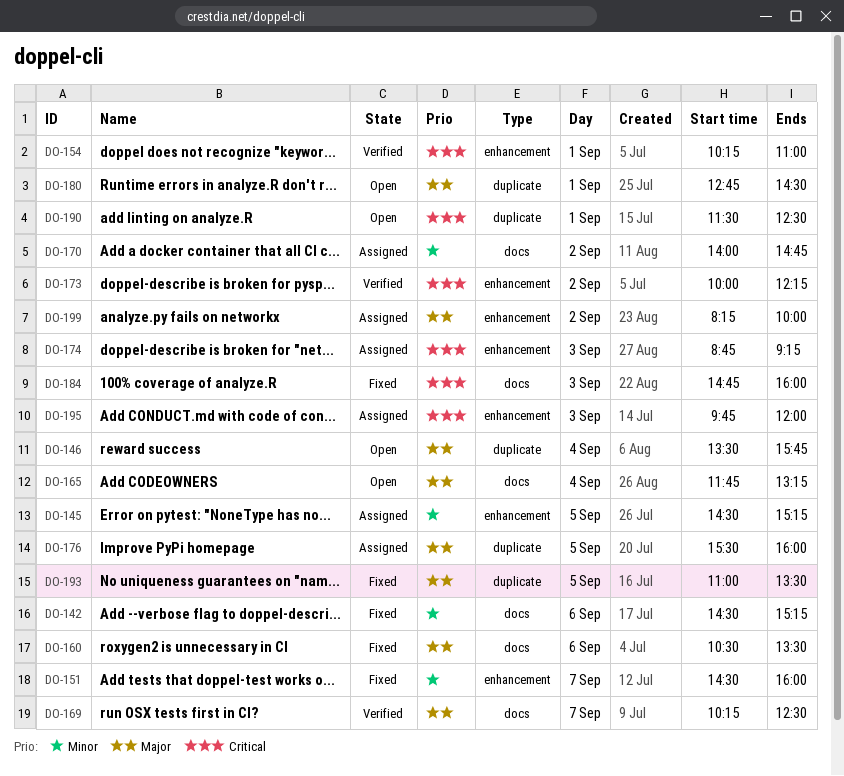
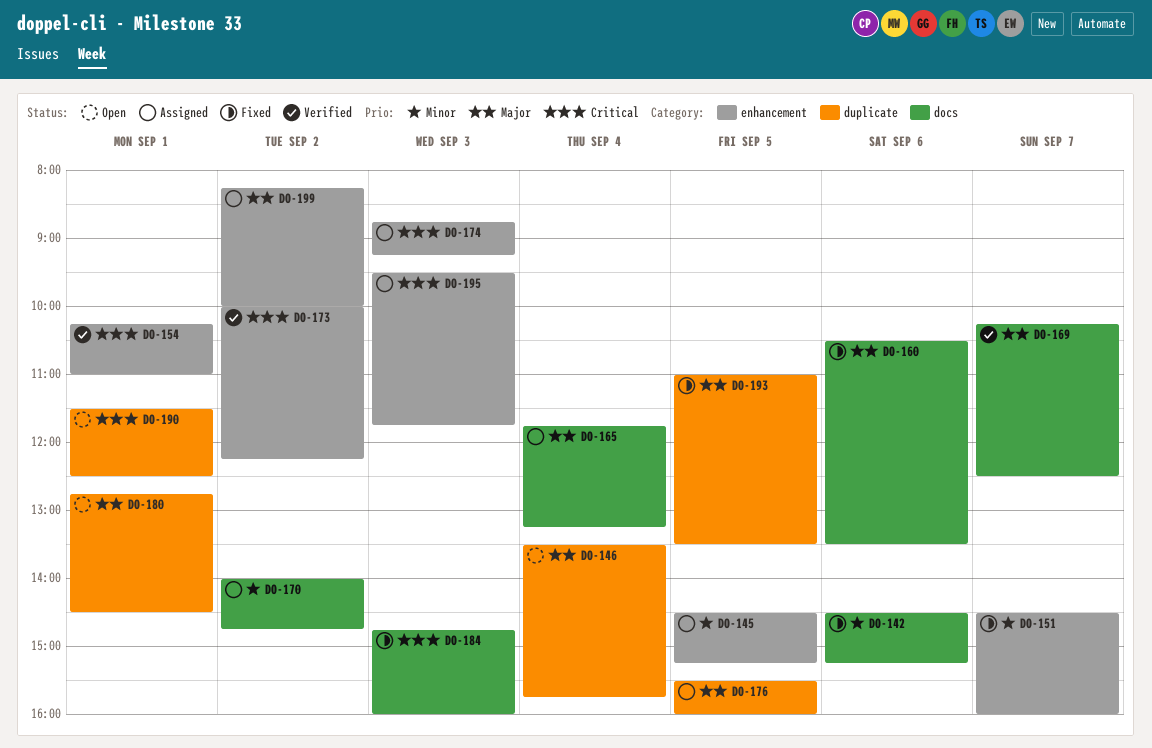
DO-165, status: Open -> Assigned
DO-195, begins: 09:45 -> 09:30
DO-195, ends: 12:00 -> 11:45

